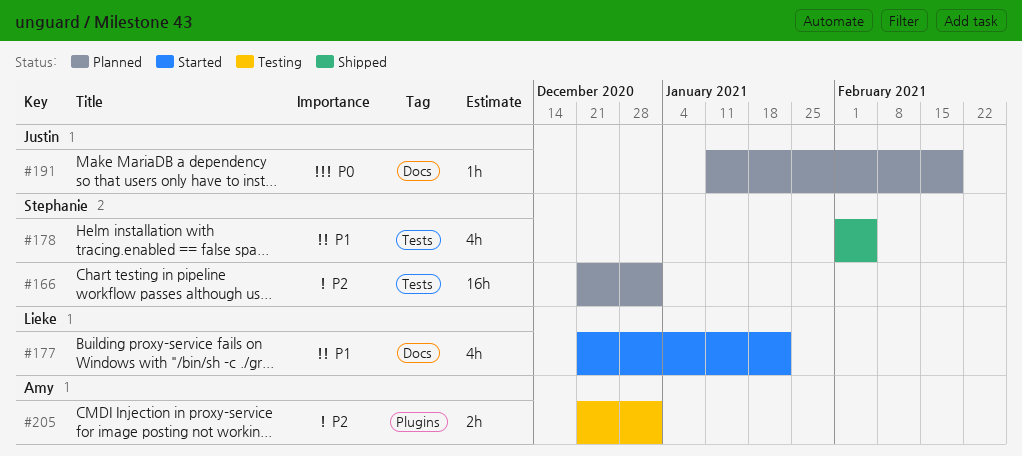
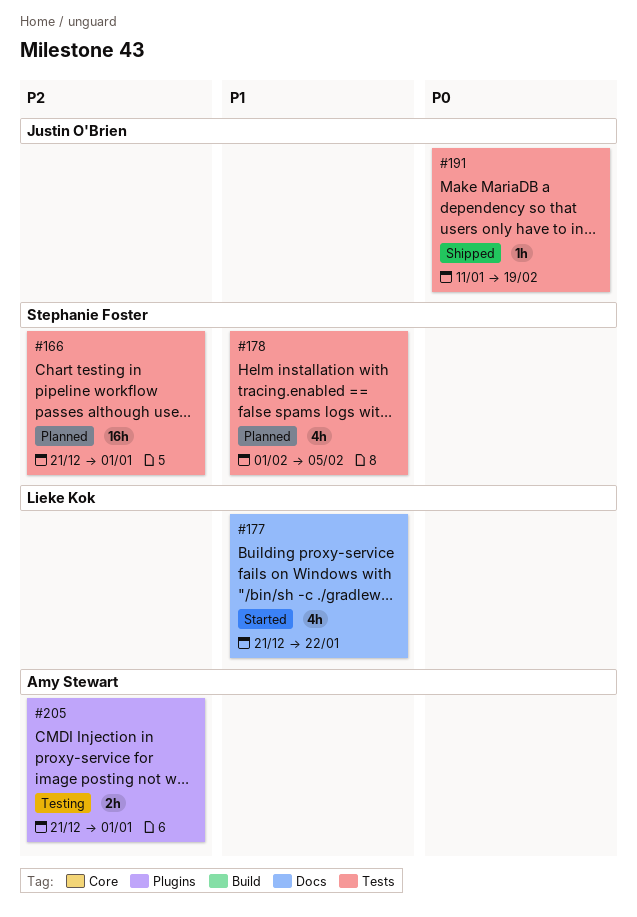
#178, status: Shipped -> Planned
#191, status: Planned -> Shipped
#191, label: Docs -> Tests

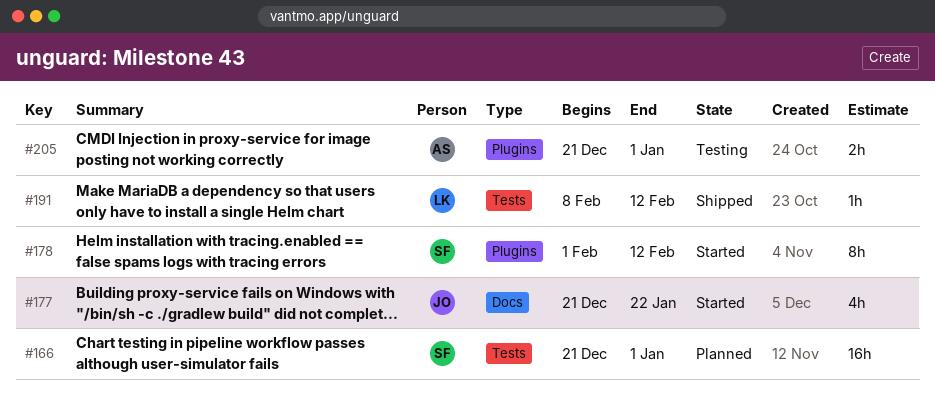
#177, owner: Lieke Kok -> Justin O'Brien
#178, status: Planned -> Started
#178, label: Tests -> Plugins
#178, estimate: 4h -> 8h
#178, due: Feb 5 -> Feb 12
#191, owner: Justin O'Brien -> Lieke Kok
#191, start: Jan 11 -> Feb 8
#191, due: Feb 19 -> Feb 12

